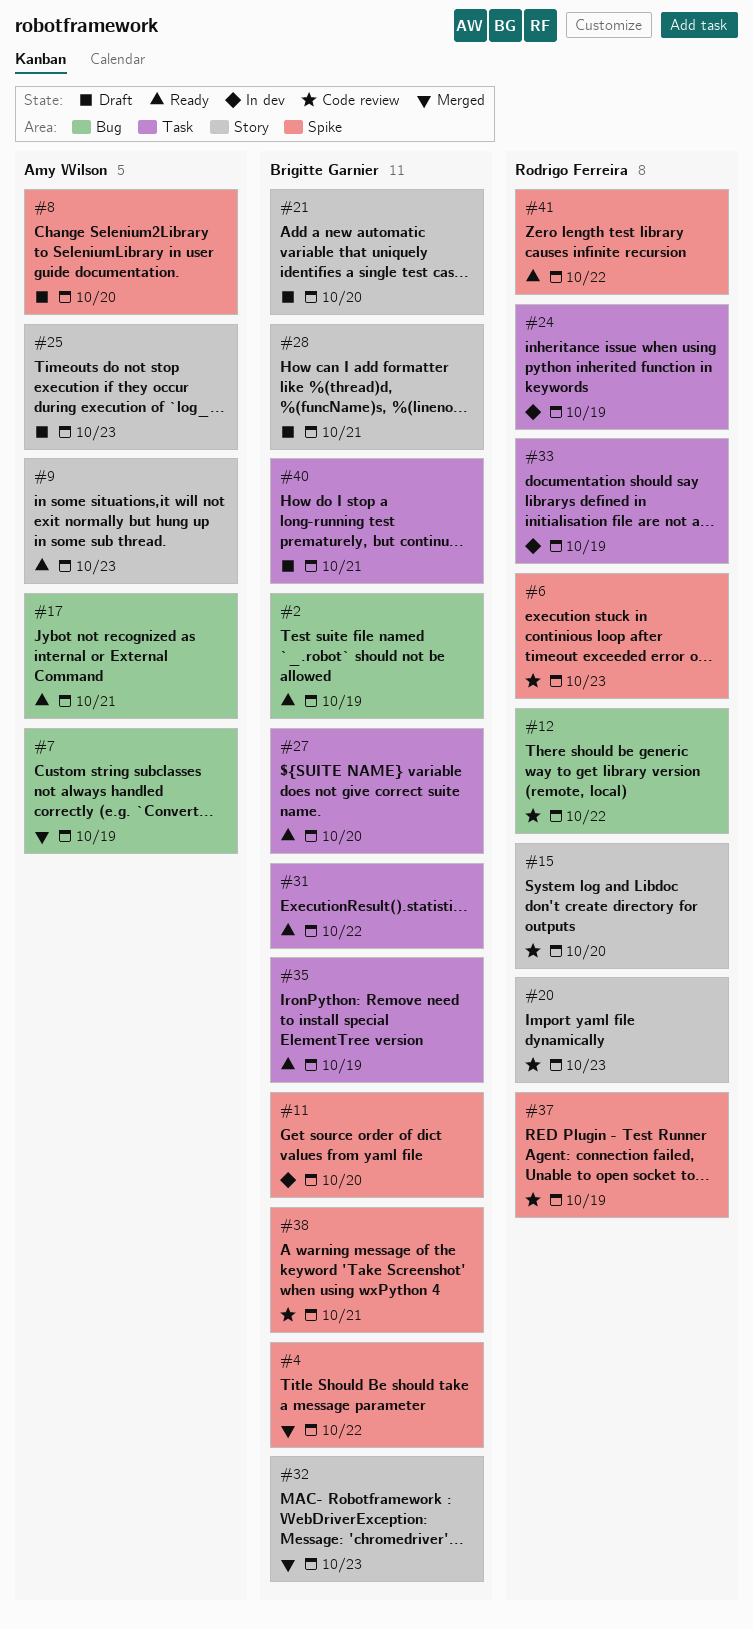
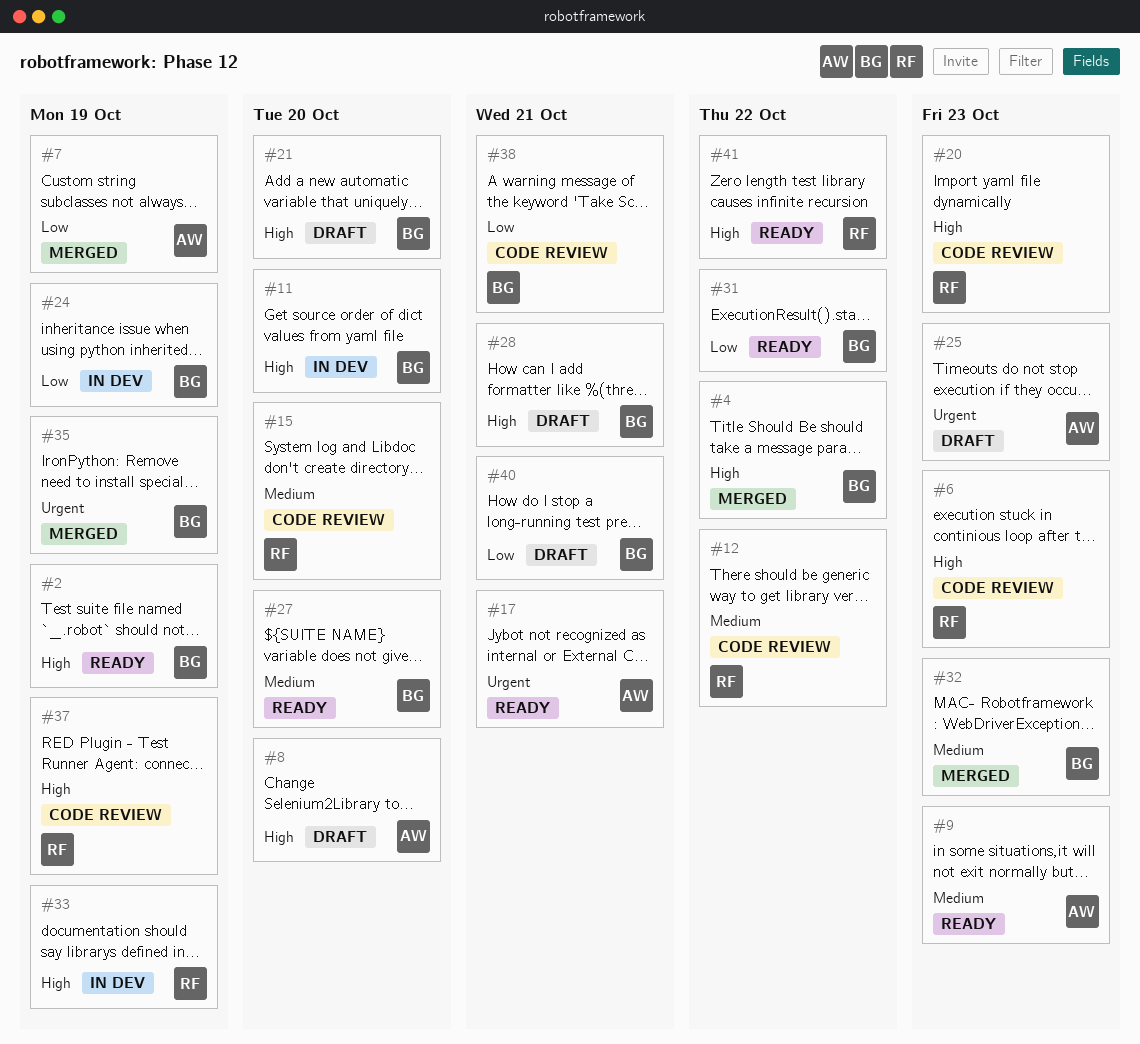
#24, owner: Rodrigo Ferreira -> Brigitte Garnier
#35, status: Ready -> Merged

